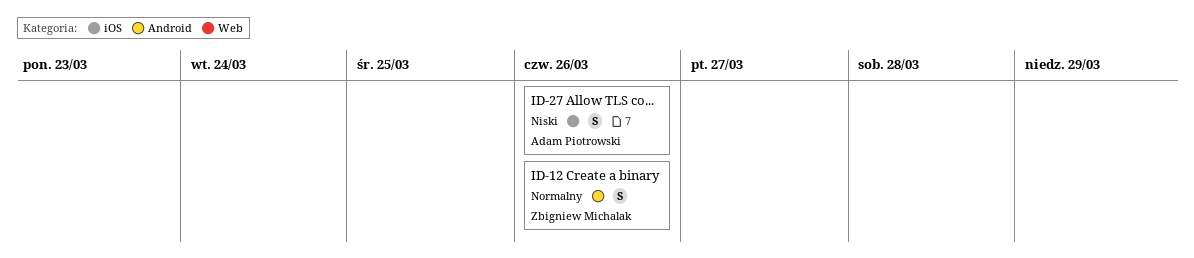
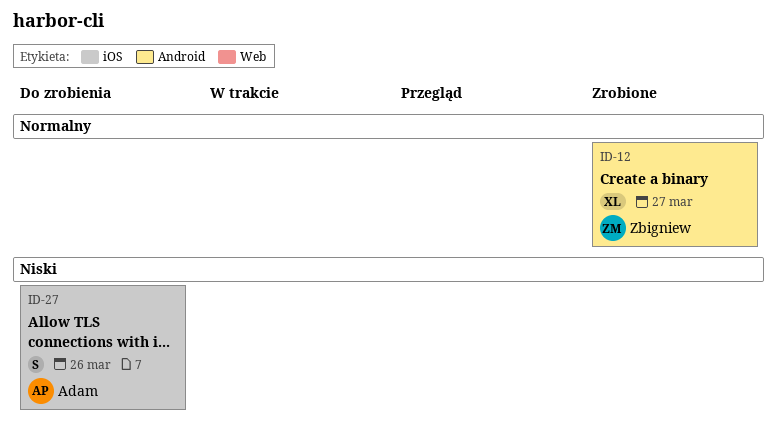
ID-12, estimate: S -> XL
ID-12, due: Mar 26 -> Mar 27

